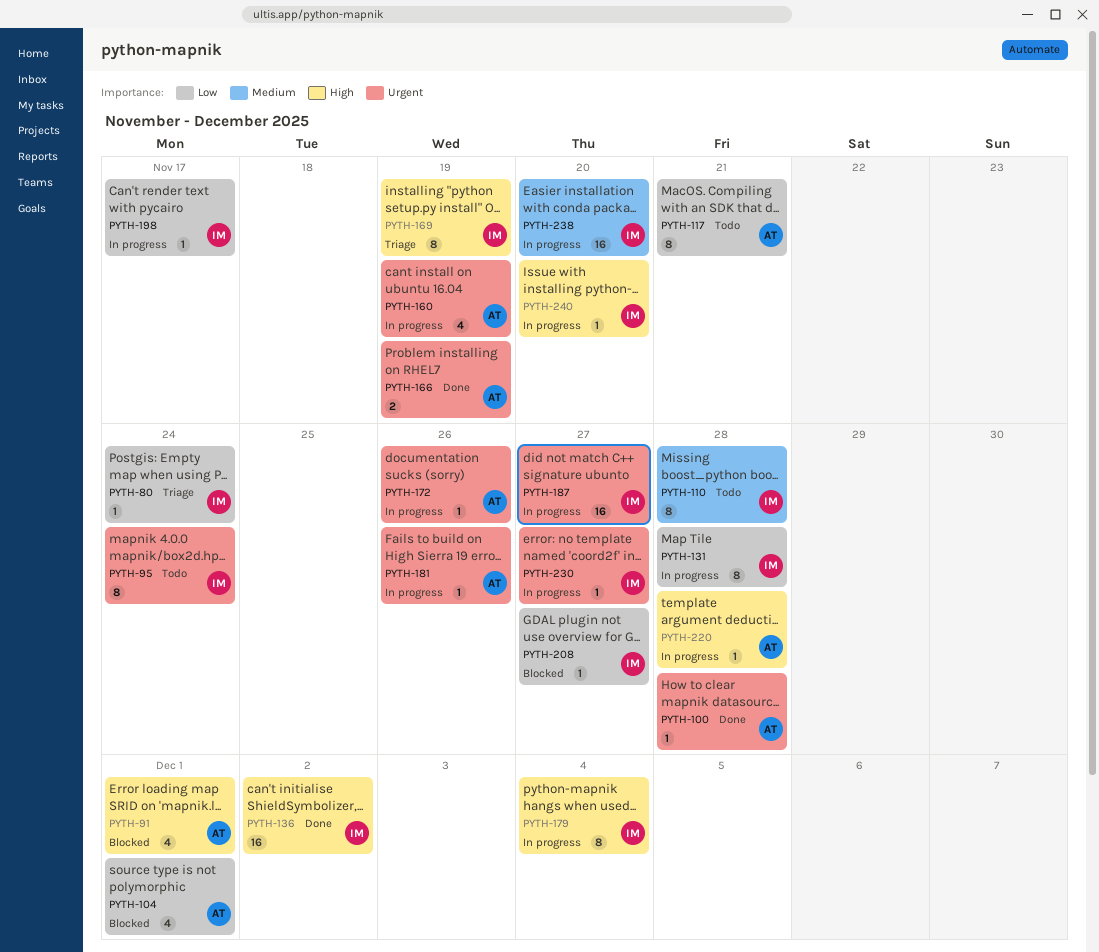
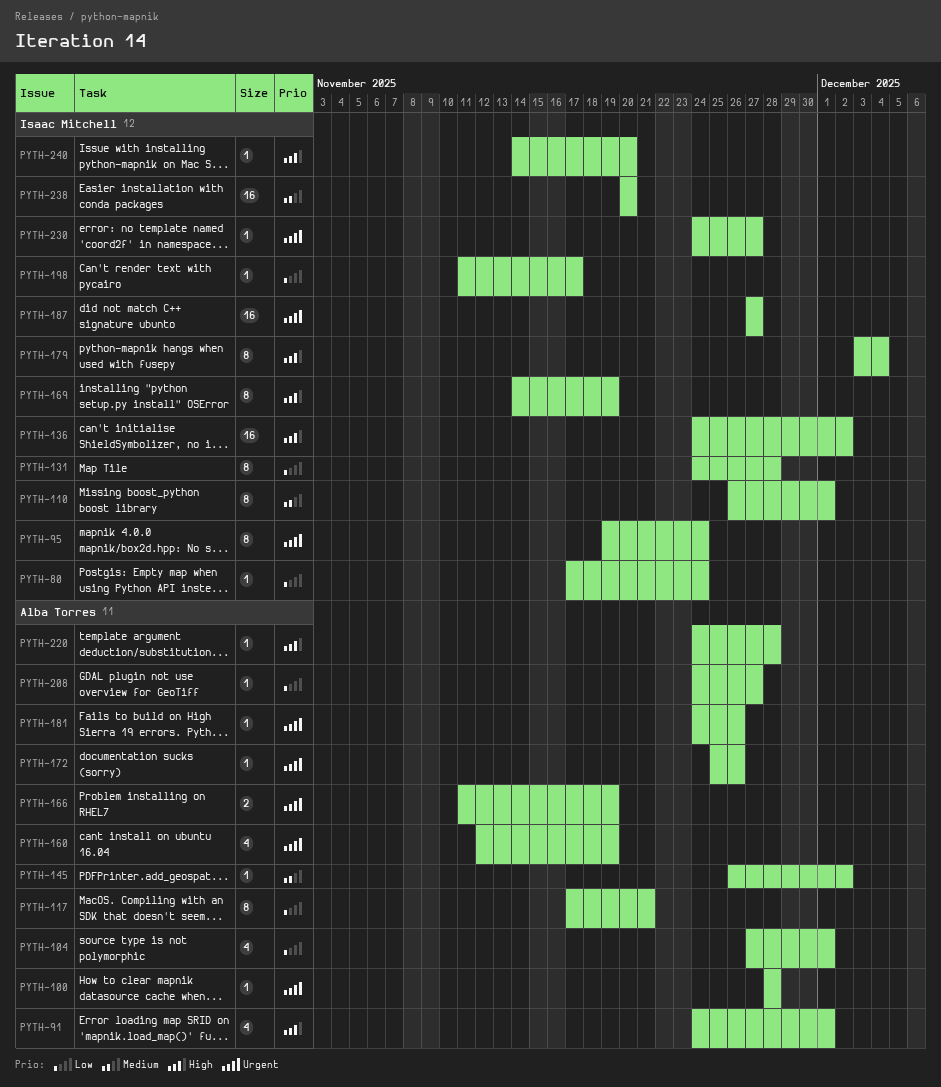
PYTH-110, due: Nov 28 -> Dec 1
PYTH-145: none -> present
PYTH-208, owner: Isaac Mitchell -> Alba Torres

